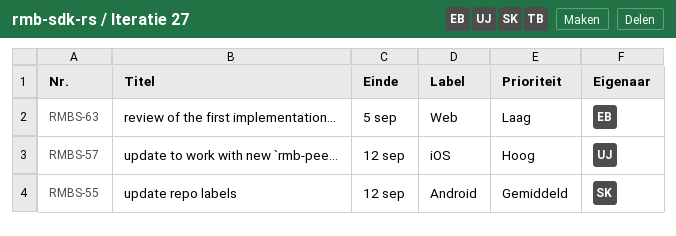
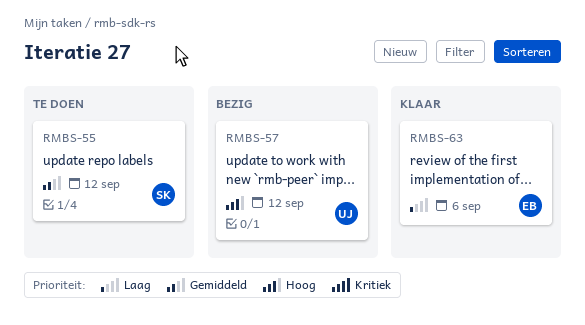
RMBS-63, due: Sep 5 -> Sep 6

